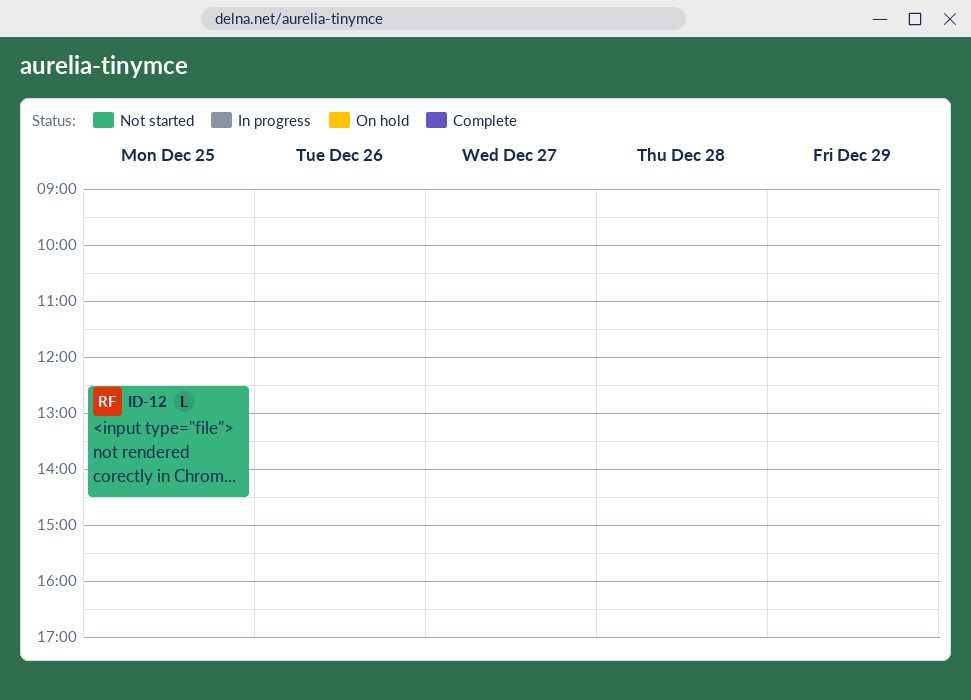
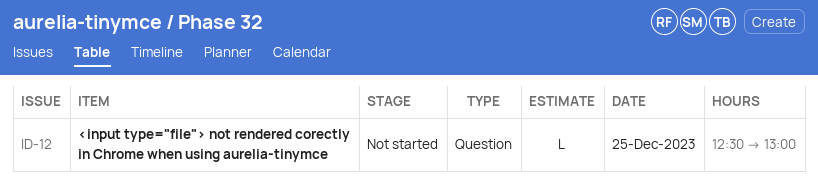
ID-12, ends: 14:30 -> 13:00

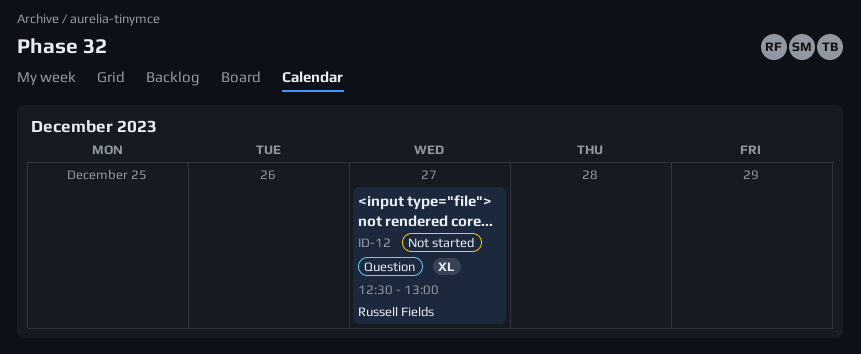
ID-12, estimate: L -> XL
ID-12, day: Dec 25 -> Dec 27

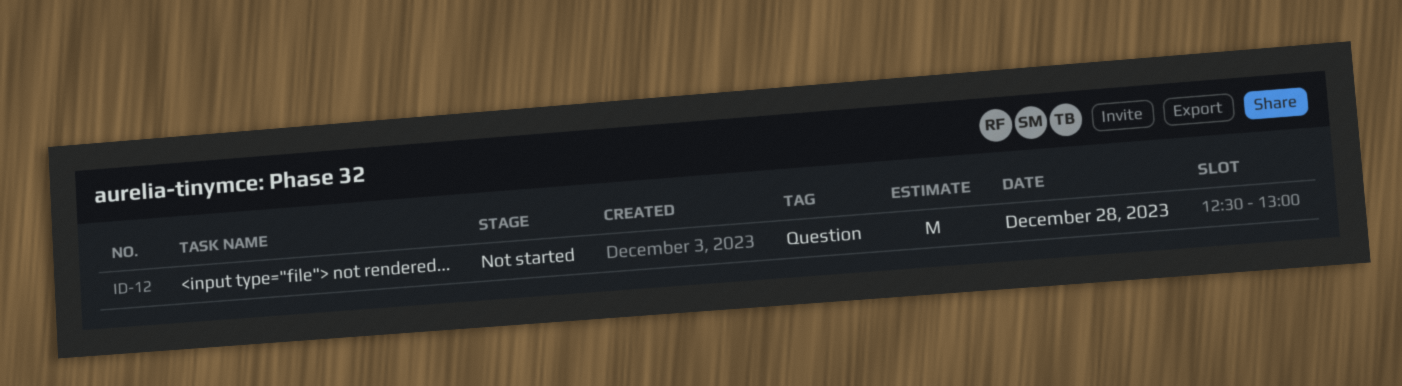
ID-12, estimate: XL -> M
ID-12, day: Dec 27 -> Dec 28

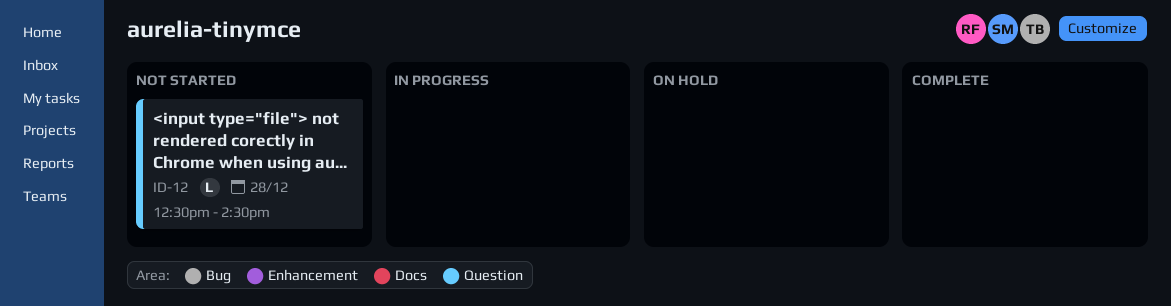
ID-12, estimate: M -> L
ID-12, ends: 13:00 -> 14:30

